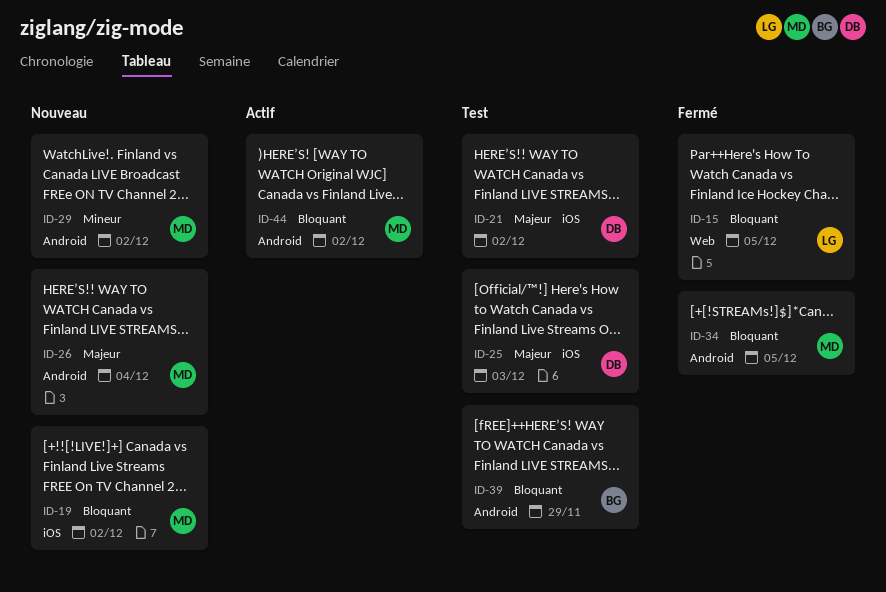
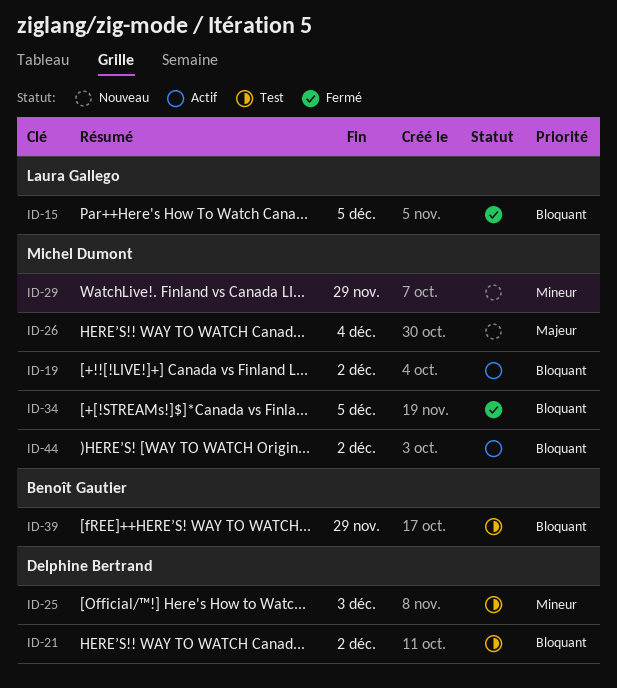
ID-19, status: Nouveau -> Actif
ID-21, priority: Majeur -> Bloquant
ID-25, priority: Majeur -> Mineur
ID-29, due: Dec 2 -> Nov 29

